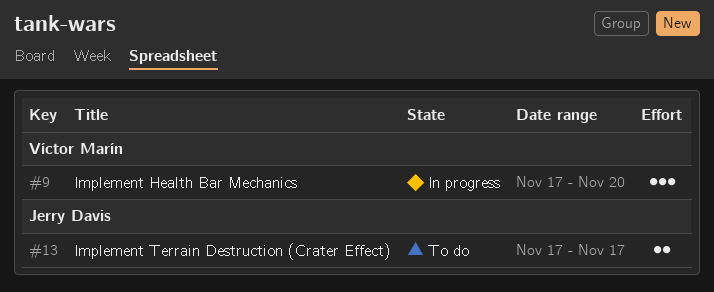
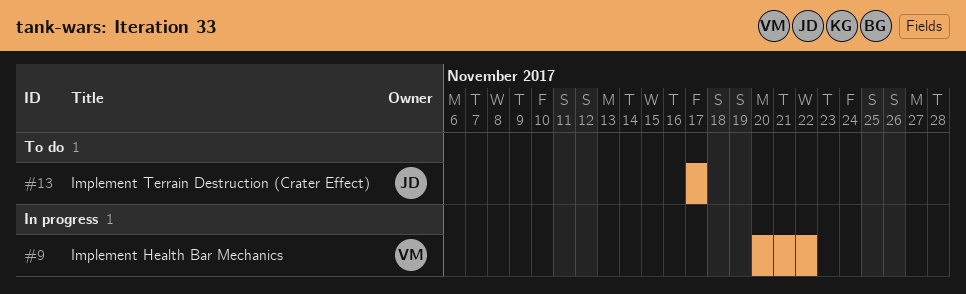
#9, start: Nov 17 -> Nov 20
#9, due: Nov 20 -> Nov 22

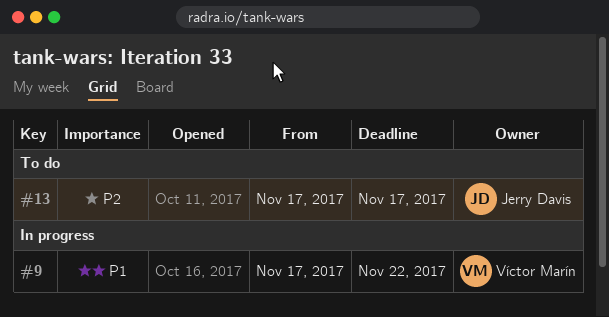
#9, start: Nov 20 -> Nov 17

